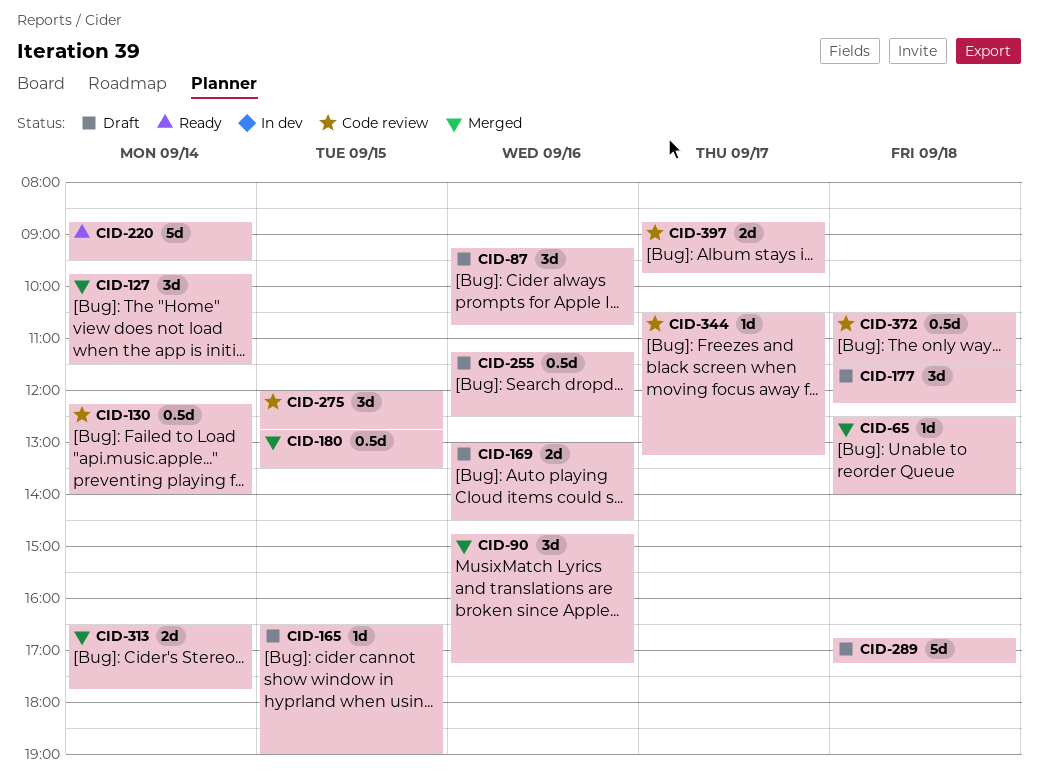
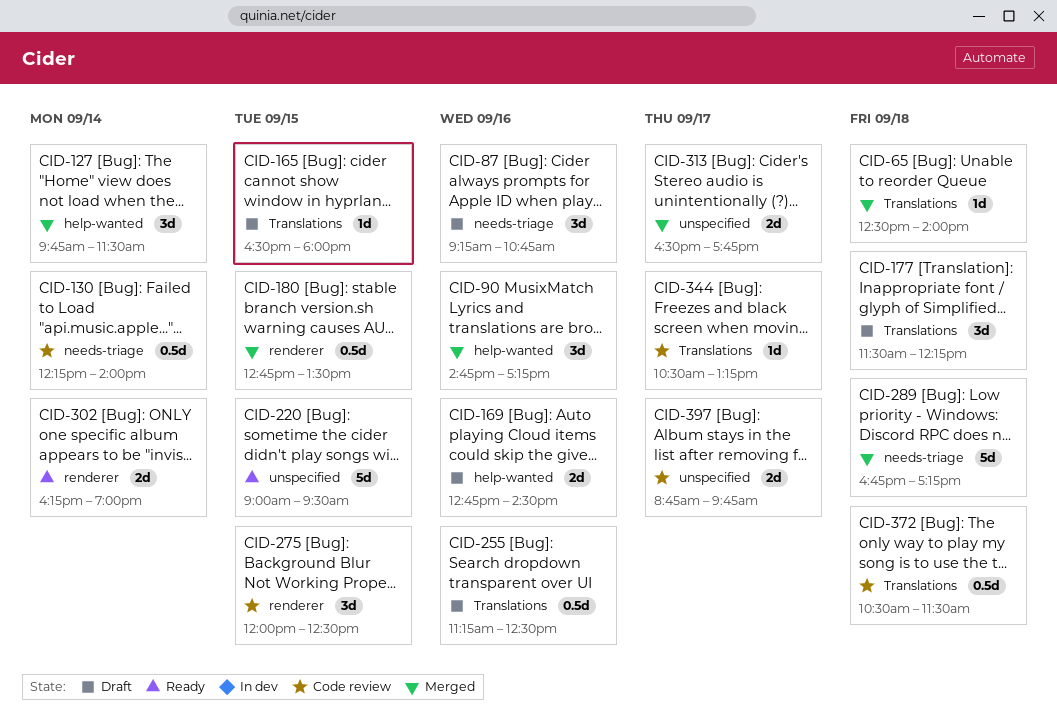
CID-165, ends: 19:00 -> 18:00
CID-169, begins: 13:00 -> 12:45
CID-220, day: Sep 14 -> Sep 15
CID-220, begins: 08:45 -> 09:00
CID-275, ends: 12:45 -> 12:30
CID-289, status: Draft -> Merged
CID-302: none -> present
CID-313, day: Sep 14 -> Sep 17

